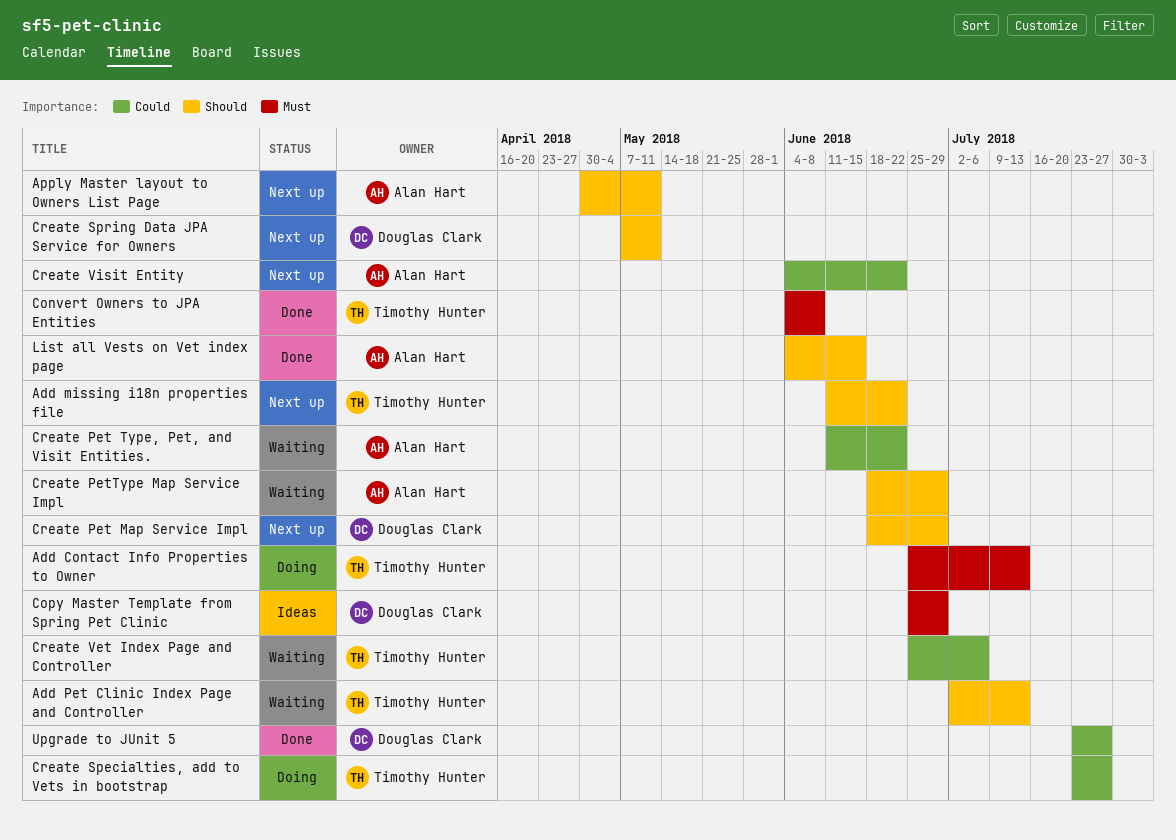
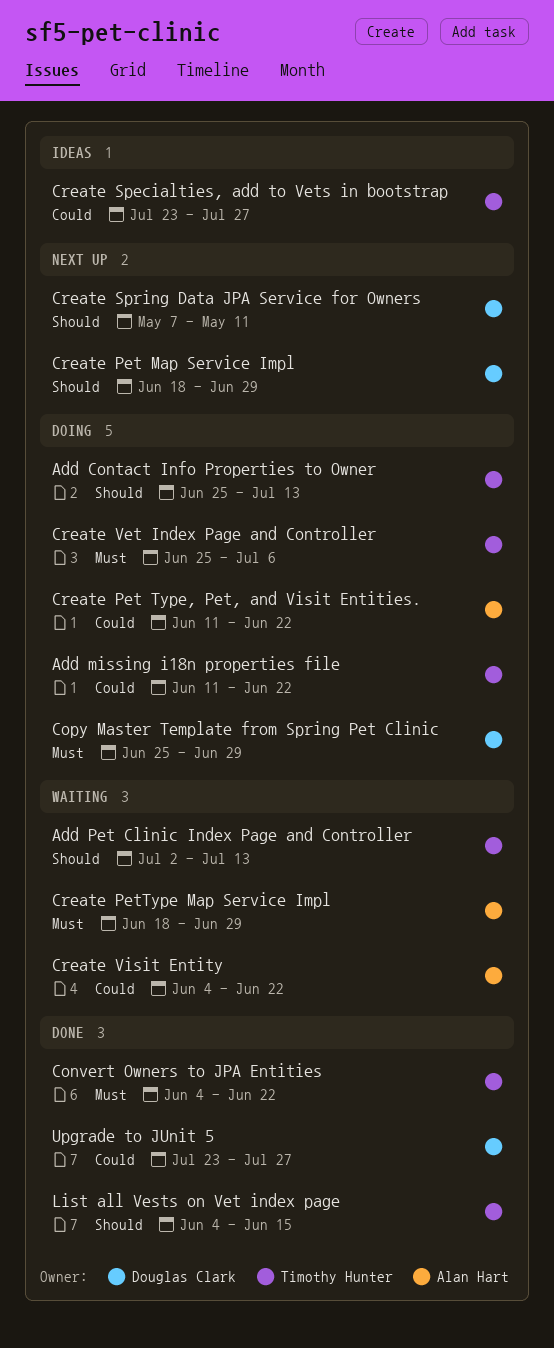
Add Contact Info Properties to Owner, priority: Must -> Should
Add missing i18n properties file, status: Next up -> Doing
Add missing i18n properties file, priority: Should -> Could
Apply Master layout to Owners List Page: present -> none
Convert Owners to JPA Entities, due: Jun 8 -> Jun 22
Copy Master Template from Spring Pet Clinic, status: Ideas -> Doing
Create Pet Type, Pet, and Visit Entities., status: Waiting -> Doing
Create PetType Map Service Impl, priority: Should -> Must
Create Specialties, add to Vets in bootstrap, status: Doing -> Ideas
Create Vet Index Page and Controller, status: Waiting -> Doing
Create Vet Index Page and Controller, priority: Could -> Must
Create Visit Entity, status: Next up -> Waiting
List all Vests on Vet index page, owner: Alan Hart -> Timothy Hunter

